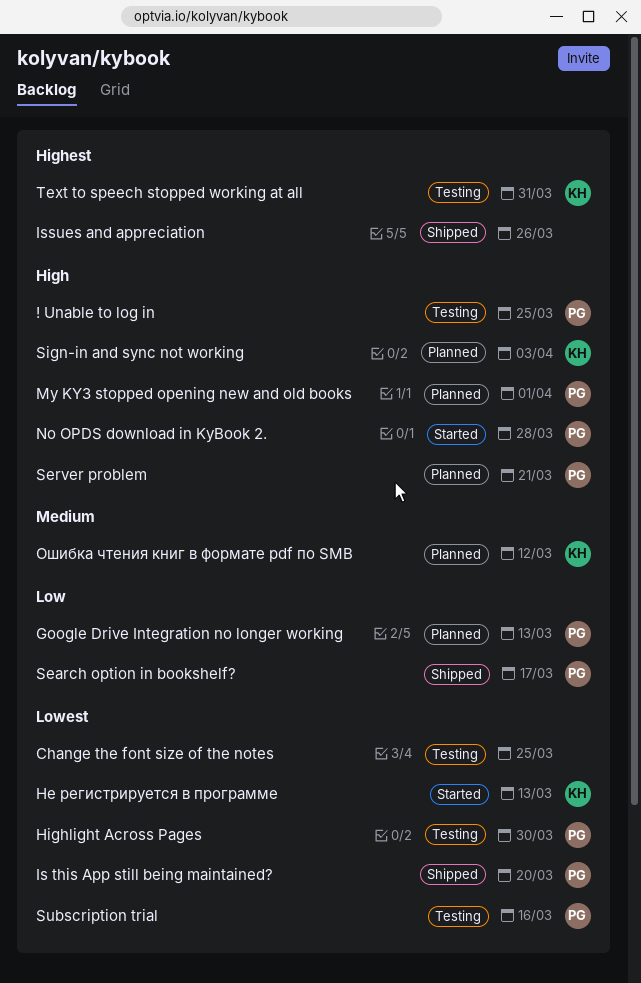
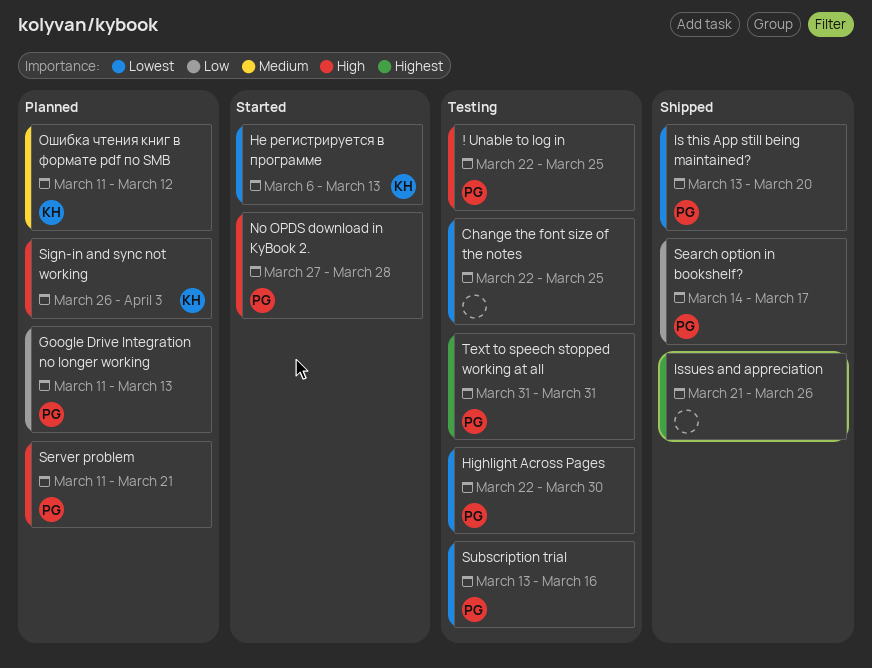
My KY3 stopped opening new and old books: present -> none
Text to speech stopped working at all, owner: KH -> PG

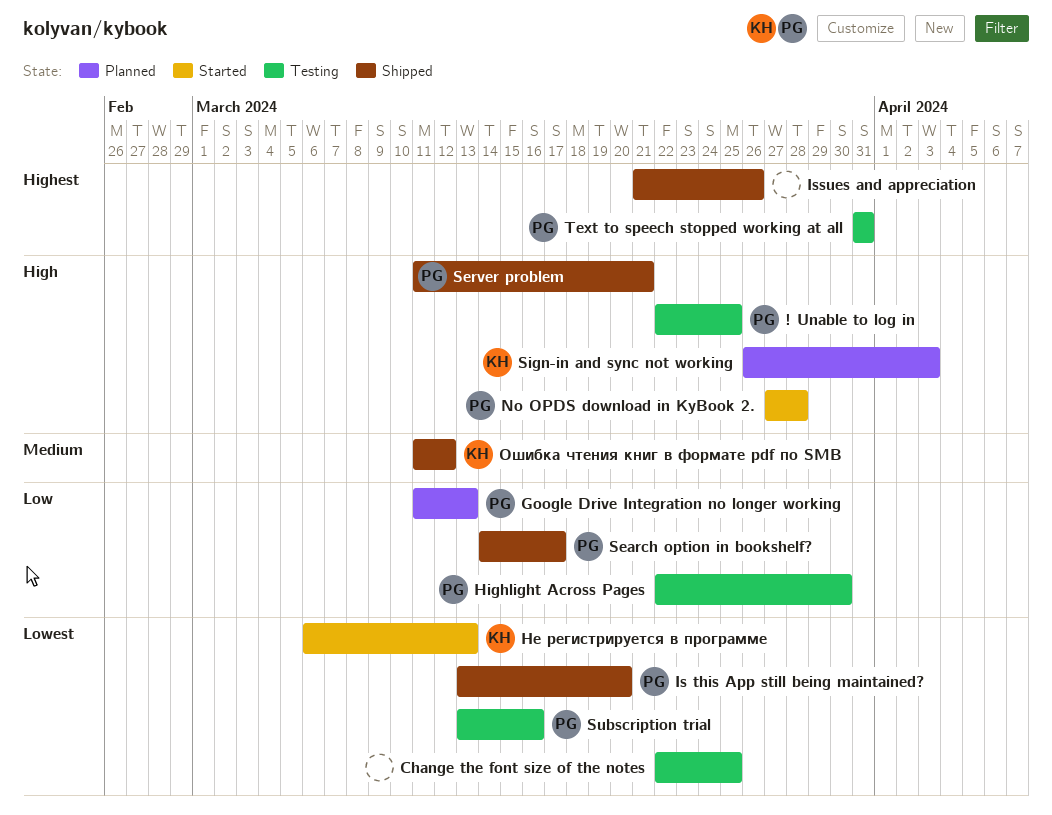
Highlight Across Pages, priority: Lowest -> Low
Server problem, status: Planned -> Shipped
Ошибка чтения книг в формате pdf по SMB, status: Planned -> Shipped

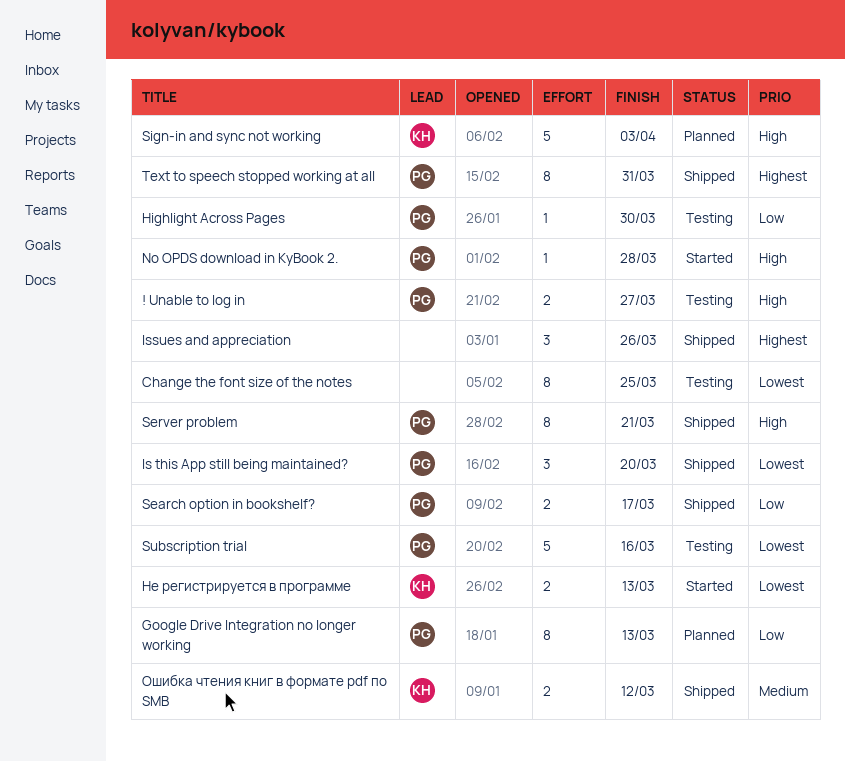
! Unable to log in, due: Mar 25 -> Mar 27
Text to speech stopped working at all, status: Testing -> Shipped

